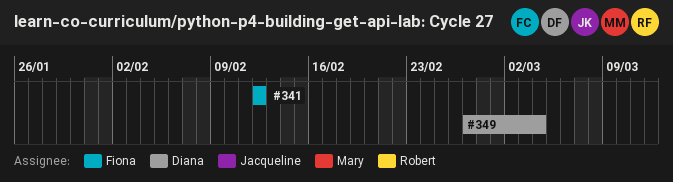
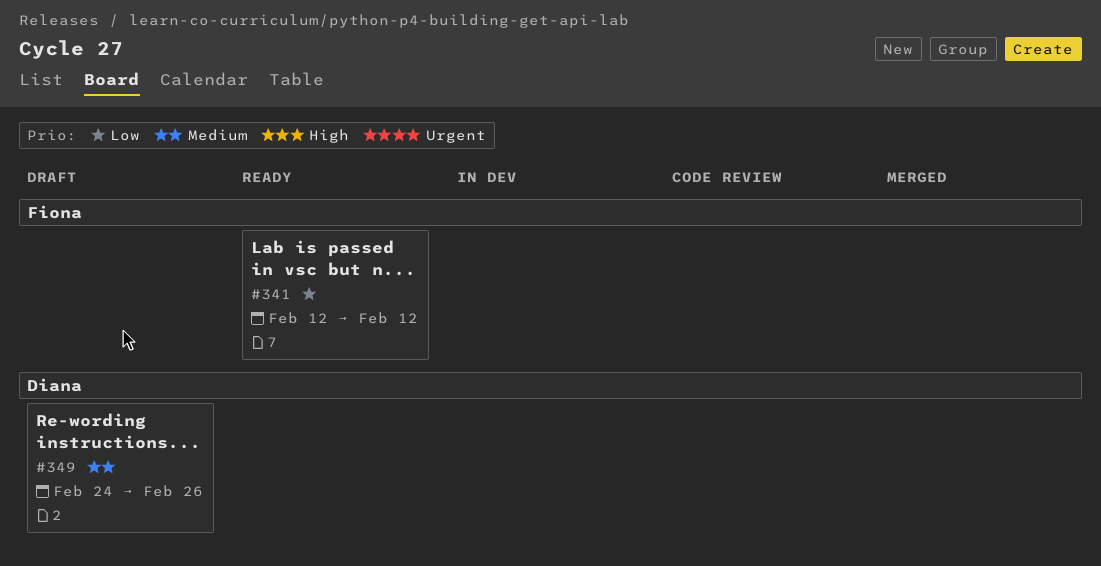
#349, start: Feb 27 -> Feb 24
#349, due: Mar 4 -> Feb 26

